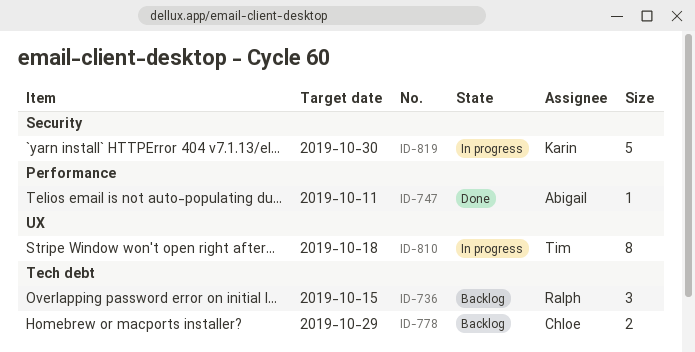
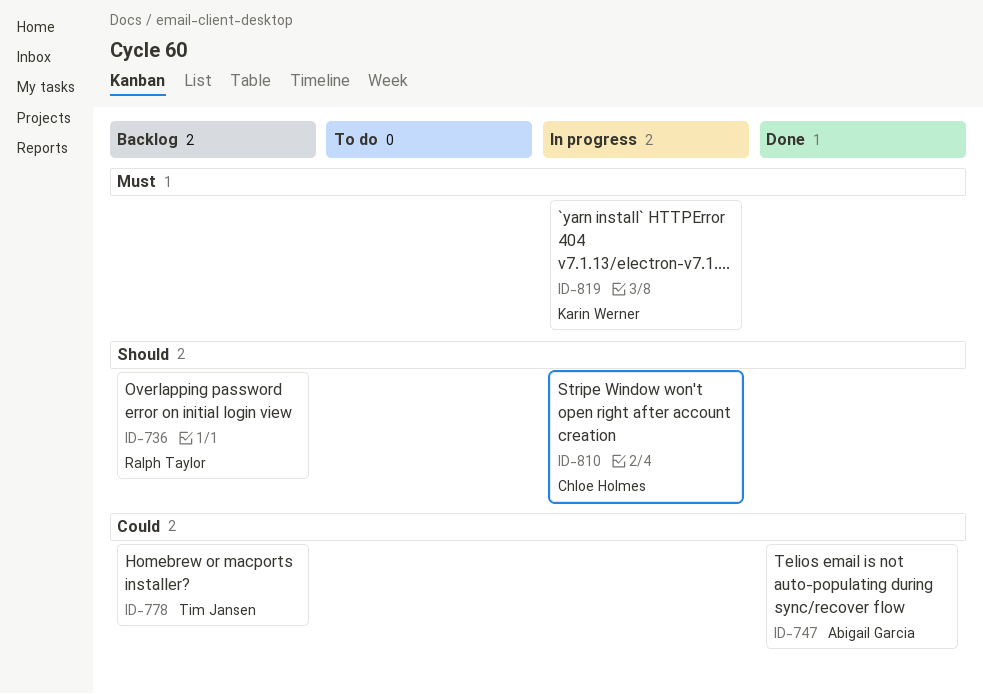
ID-778, owner: Chloe Holmes -> Tim Jansen
ID-810, owner: Tim Jansen -> Chloe Holmes

